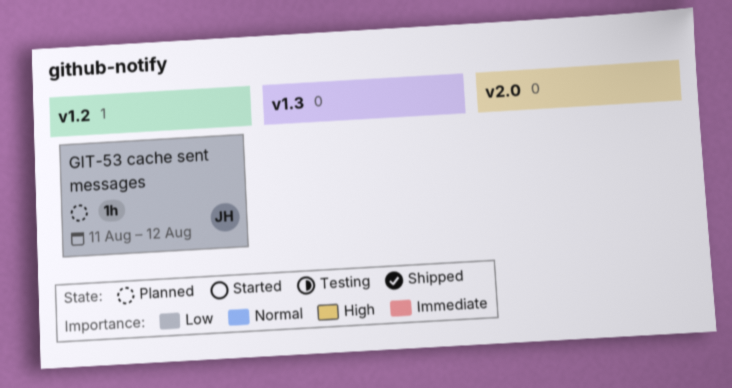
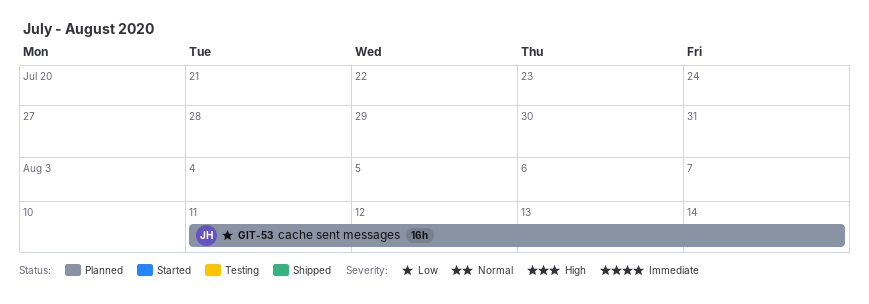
GIT-53, estimate: 1h -> 16h
GIT-53, due: Aug 12 -> Aug 14

